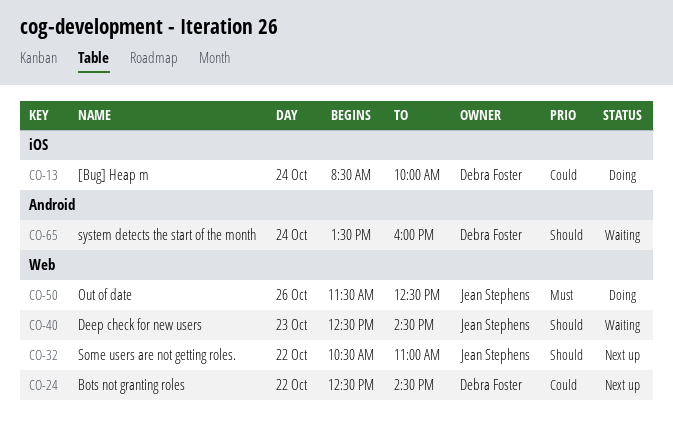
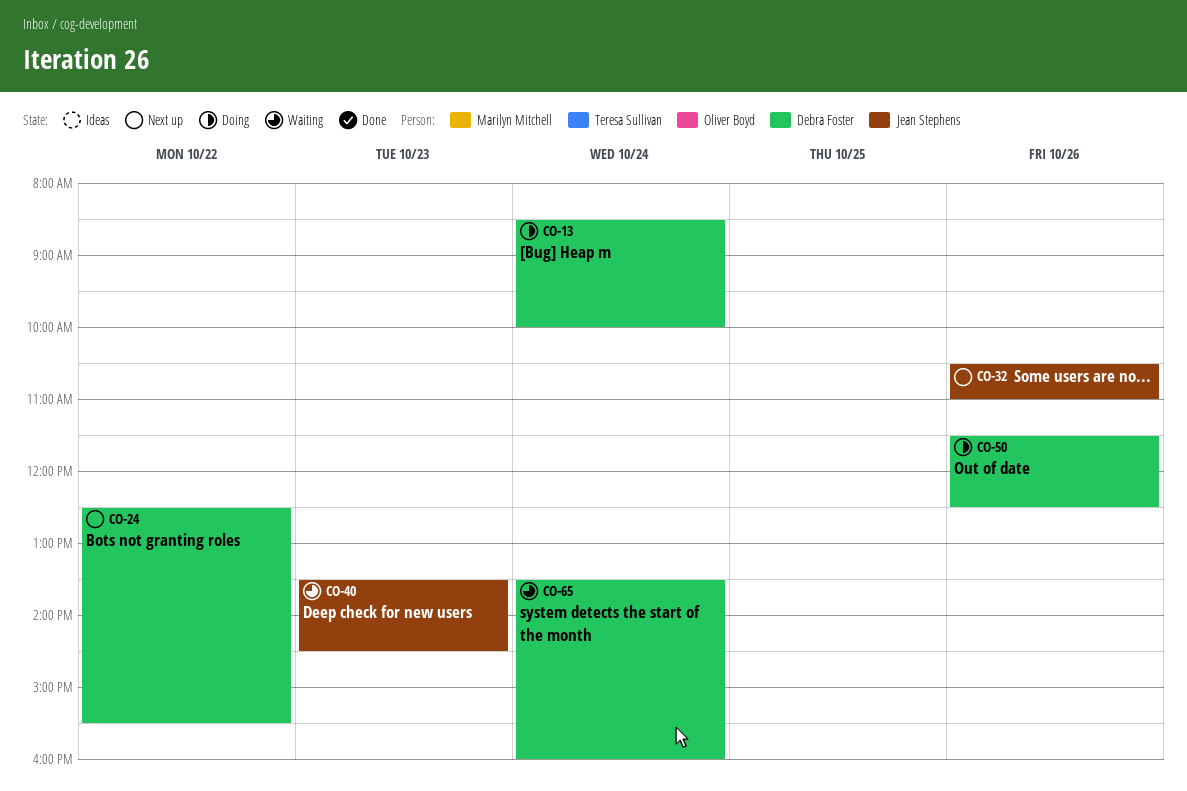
CO-24, ends: 14:30 -> 15:30
CO-32, day: Oct 22 -> Oct 26
CO-40, begins: 12:30 -> 13:30
CO-50, owner: Jean Stephens -> Debra Foster

